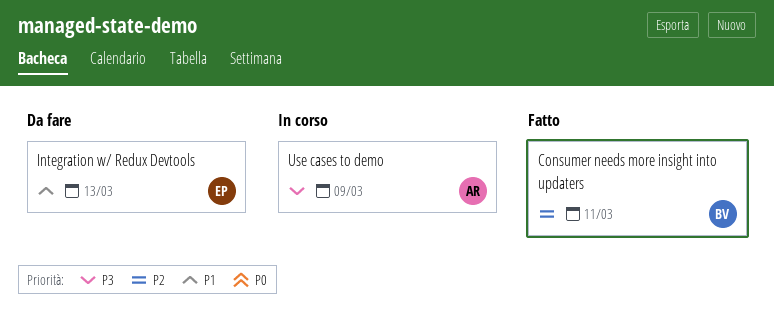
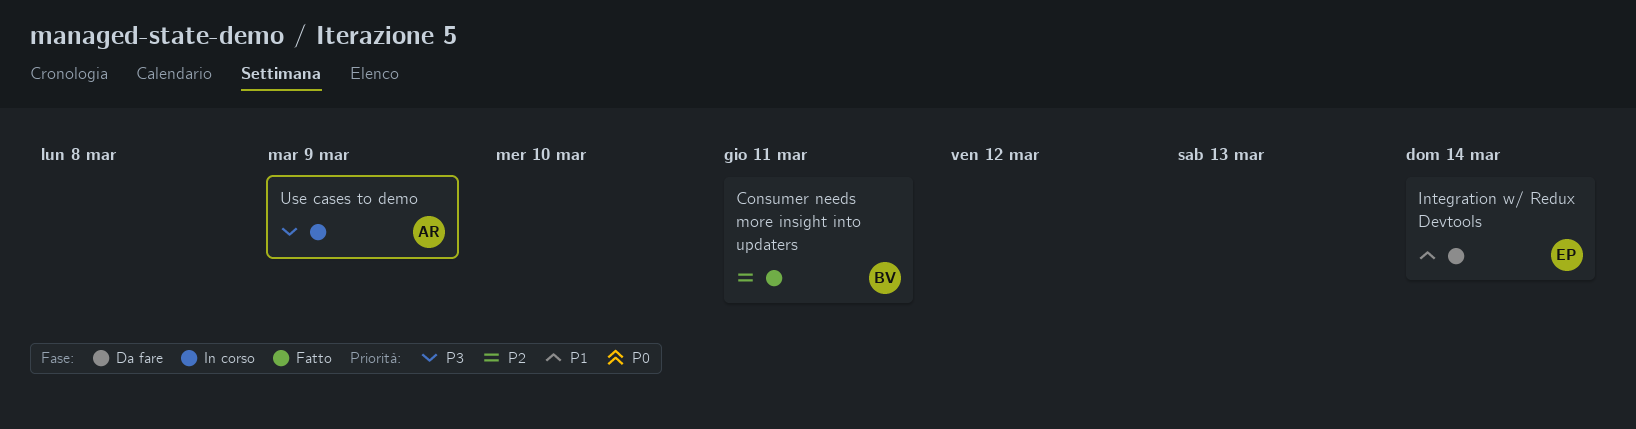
Integration w/ Redux Devtools, due: Mar 13 -> Mar 14

